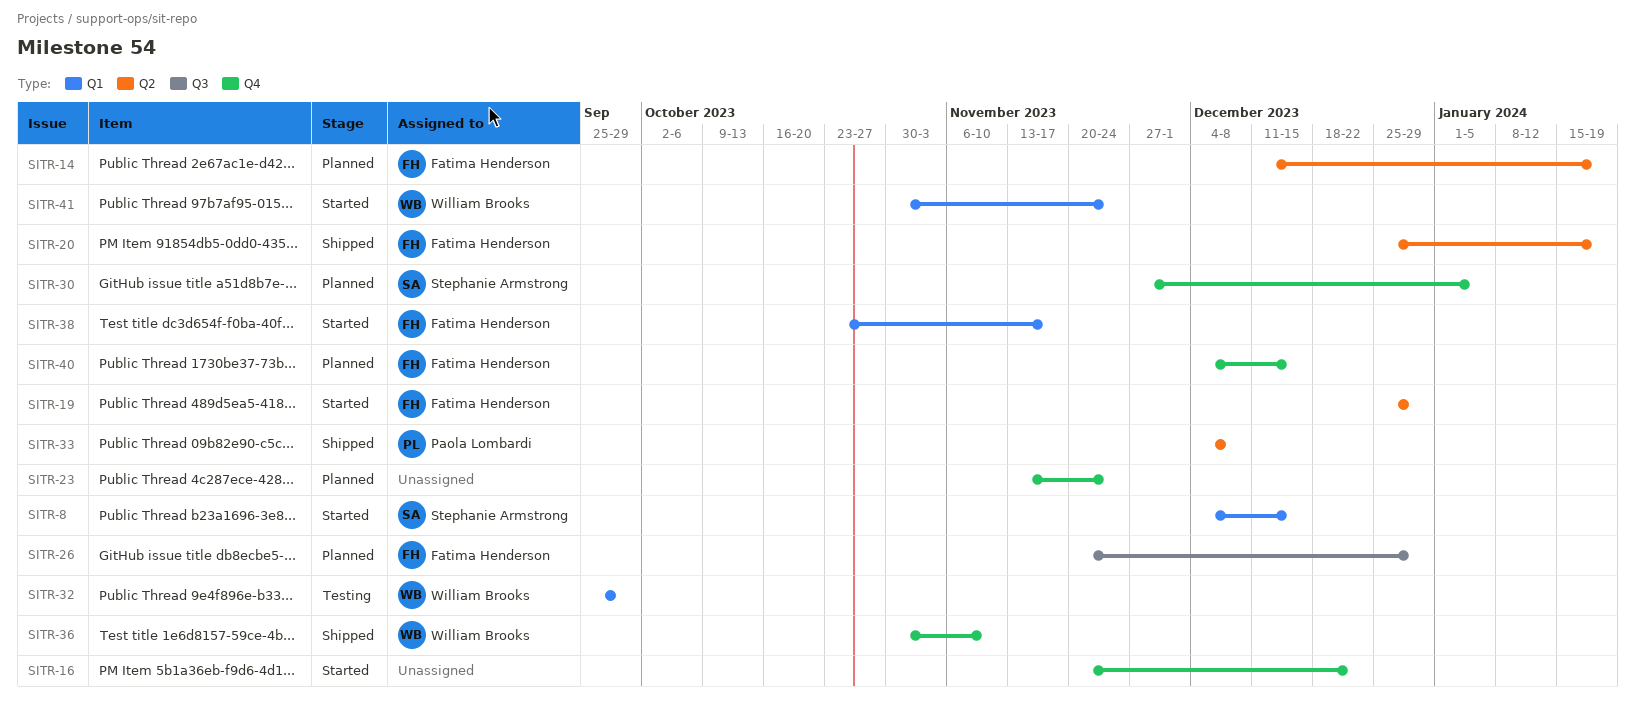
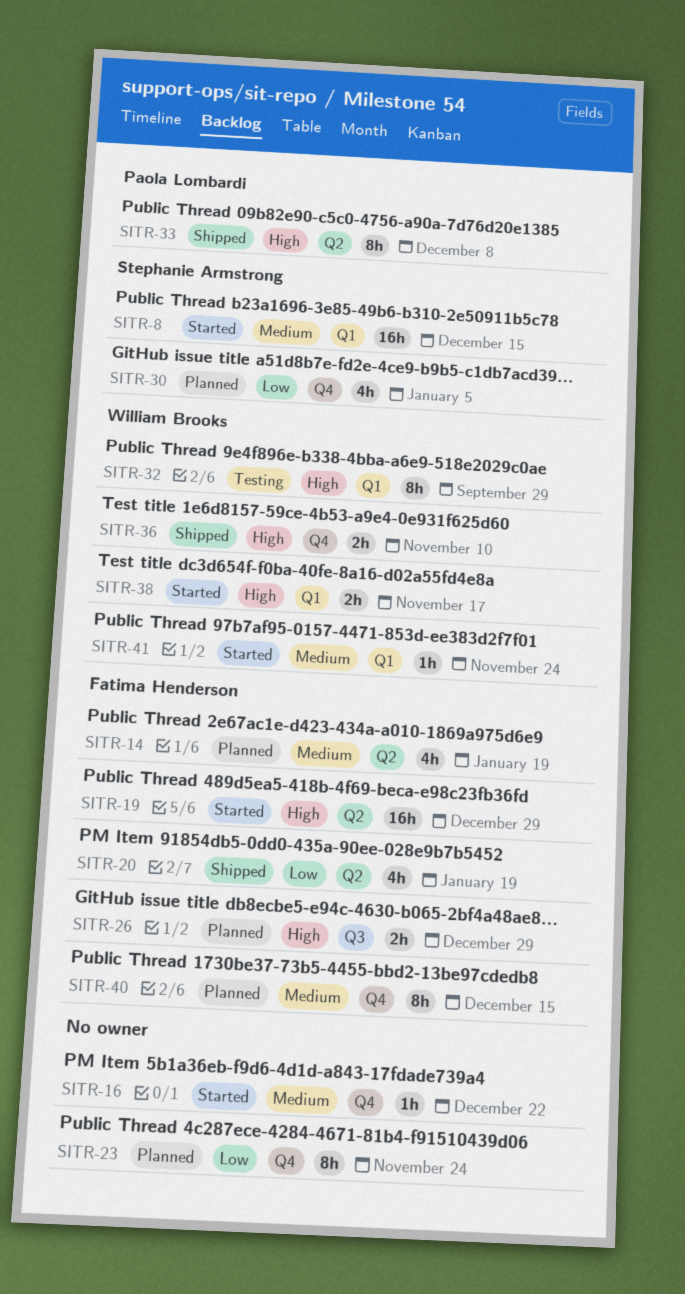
SITR-38, owner: Fatima Henderson -> William Brooks

